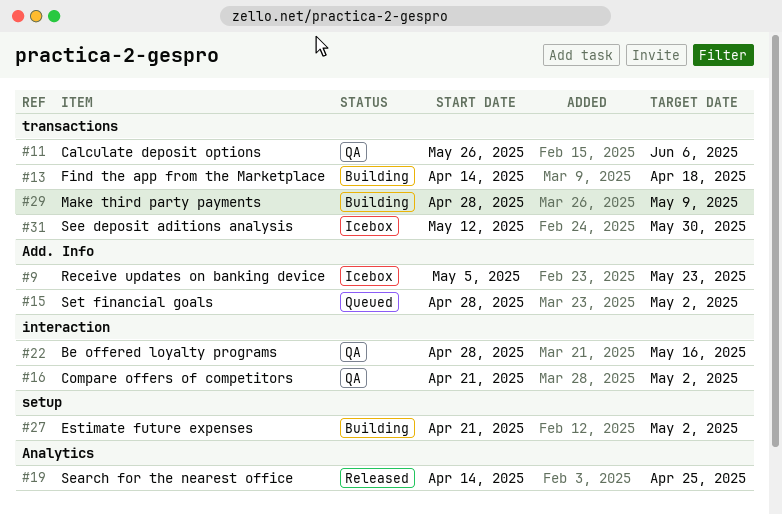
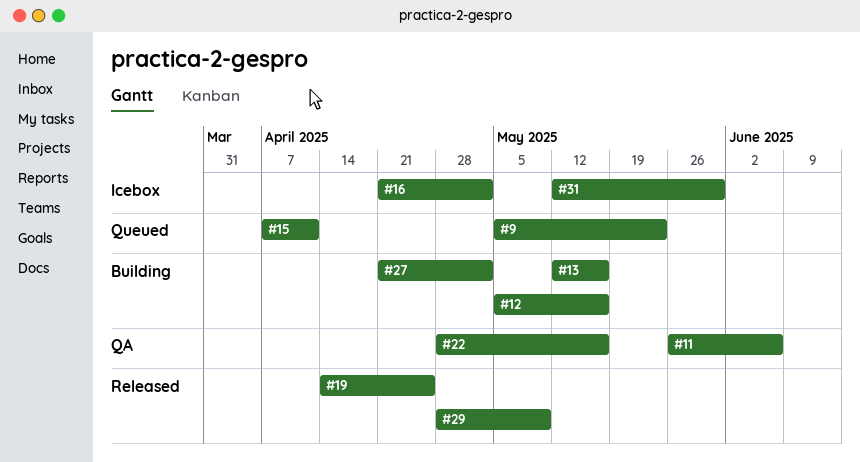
#9, status: Icebox -> Queued
#12: none -> present
#13, start: Apr 14 -> May 12
#13, due: Apr 18 -> May 16
#15, start: Apr 28 -> Apr 7
#15, due: May 2 -> Apr 11
#16, status: QA -> Icebox
#29, status: Building -> Released

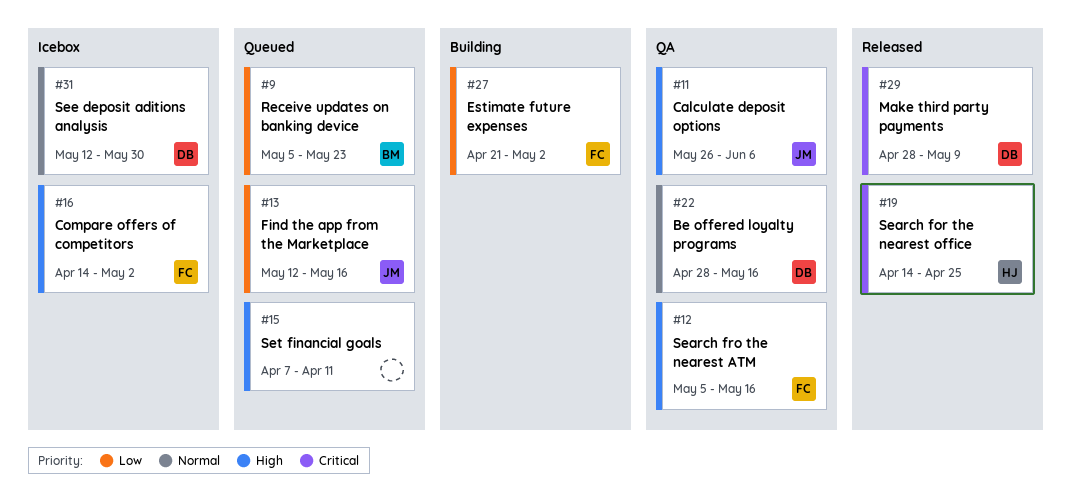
#12, status: Building -> QA
#13, status: Building -> Queued
#16, start: Apr 21 -> Apr 14

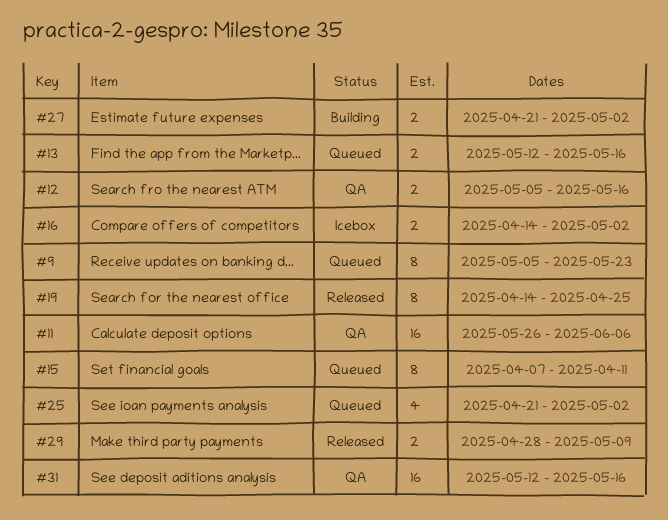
#22: present -> none
#25: none -> present
#31, status: Icebox -> QA
#31, due: May 30 -> May 16

